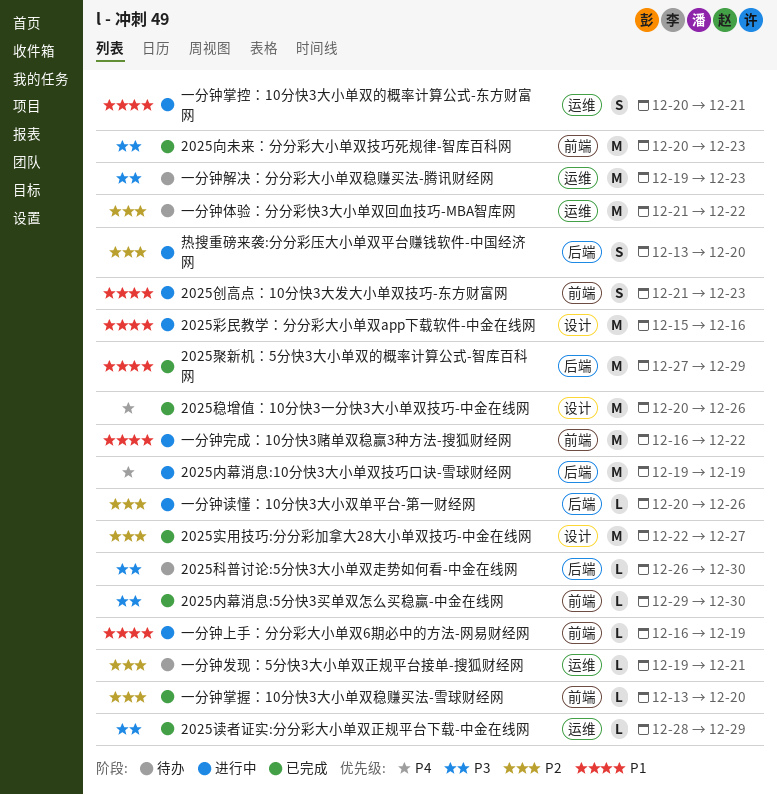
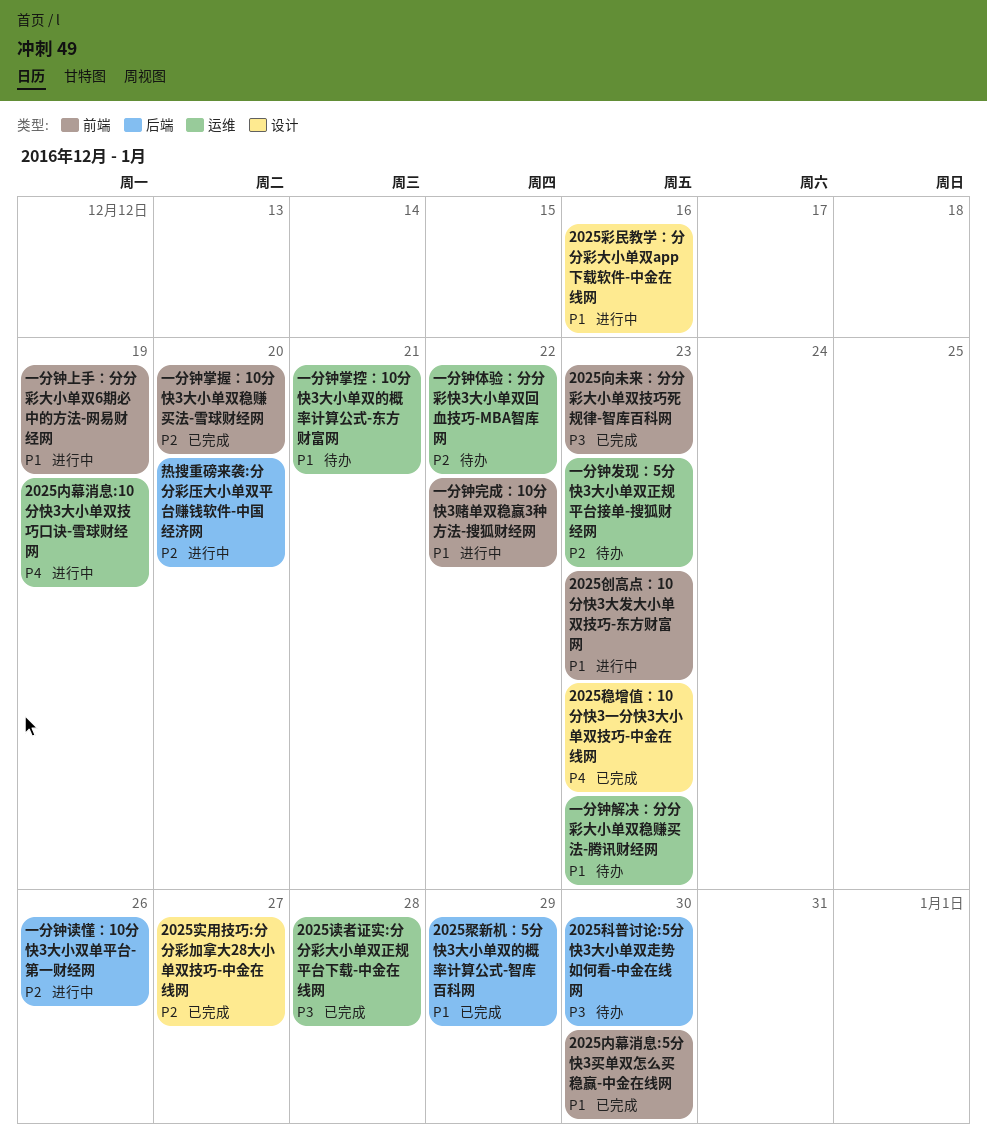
2025内幕消息:10分快3大小单双技巧口诀-雪球财经网, label: 后端 -> 运维
2025内幕消息:5分快3买单双怎么买稳赢-中金在线网, priority: P3 -> P1
2025稳增值：10分快3一分快3大小单双技巧-中金在线网, due: Dec 26 -> Dec 23
2025读者证实:分分彩大小单双正规平台下载-中金在线网, due: Dec 29 -> Dec 28
一分钟发现：5分快3大小单双正规平台接单-搜狐财经网, due: Dec 21 -> Dec 23
一分钟掌控：10分快3大小单双的概率计算公式-东方财富网, status: 进行中 -> 待办
一分钟解决：分分彩大小单双稳赚买法-腾讯财经网, priority: P3 -> P1

